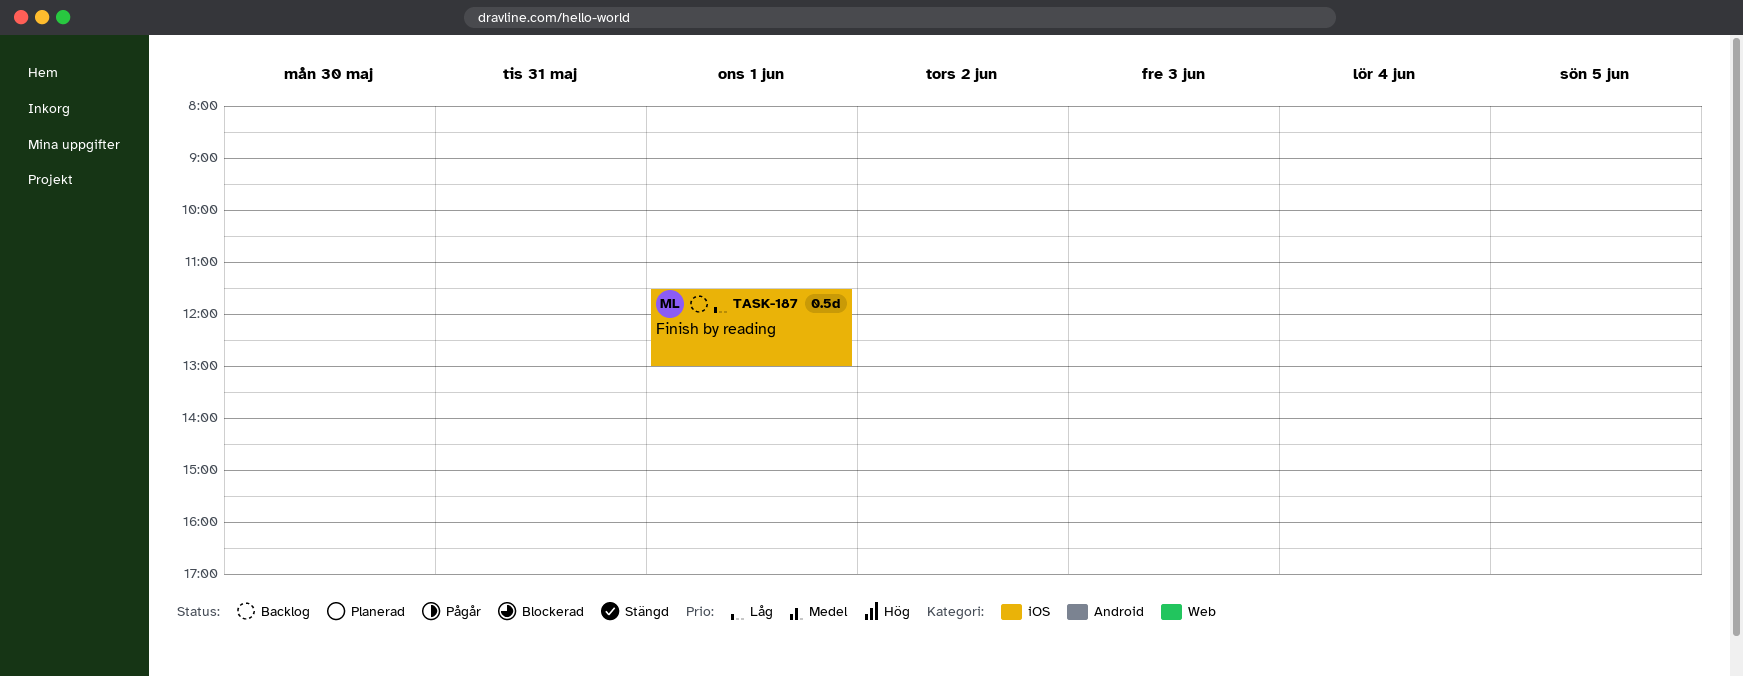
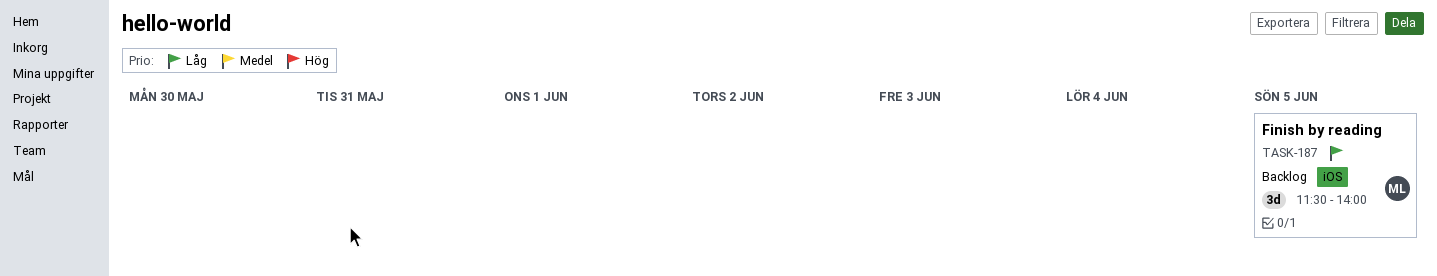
TASK-187, estimate: 0.5d -> 3d
TASK-187, day: Jun 1 -> Jun 5
TASK-187, ends: 13:00 -> 14:00

